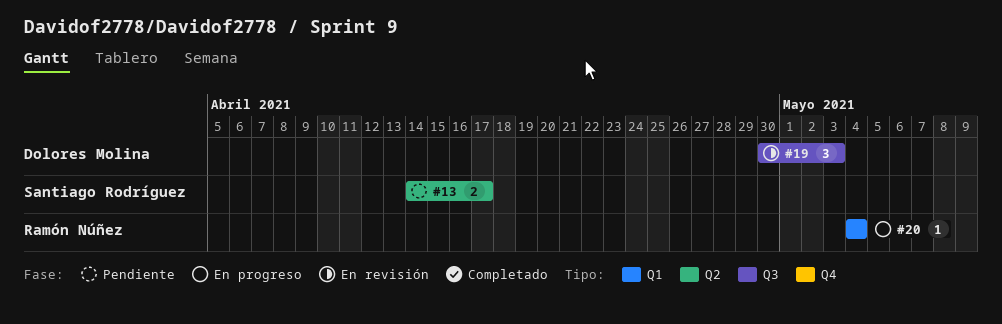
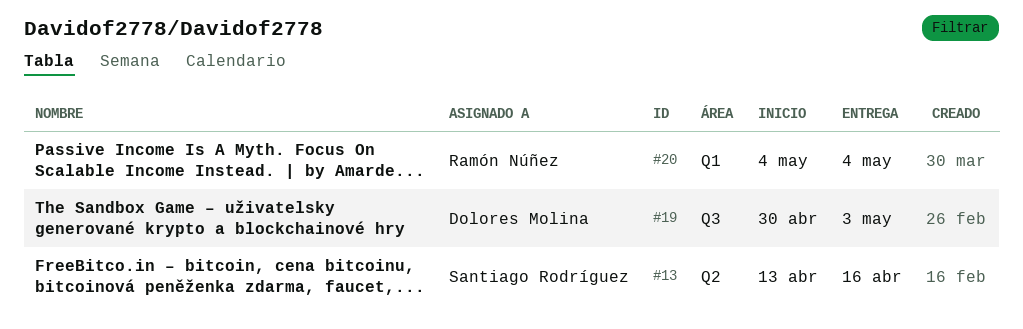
#13, start: Apr 14 -> Apr 13
#13, due: Apr 17 -> Apr 16

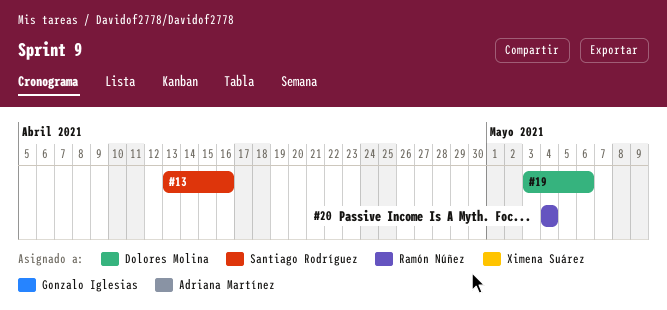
#19, start: Apr 30 -> May 3
#19, due: May 3 -> May 6

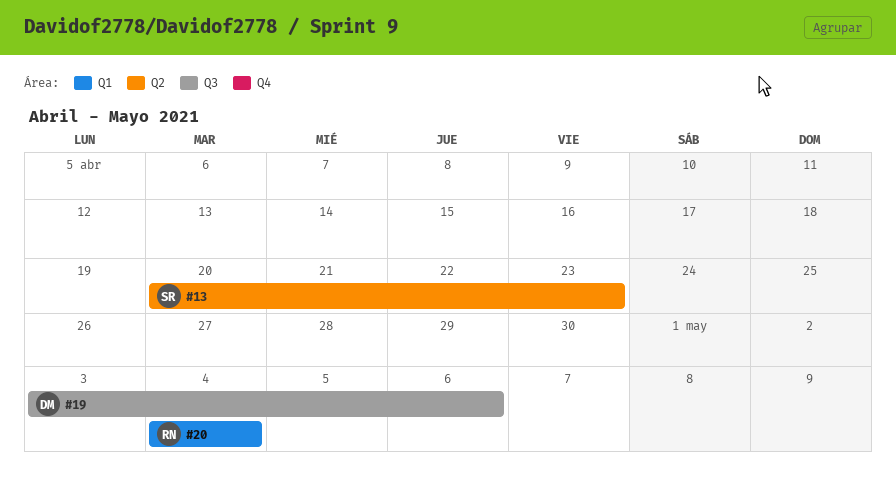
#13, start: Apr 13 -> Apr 20
#13, due: Apr 16 -> Apr 23

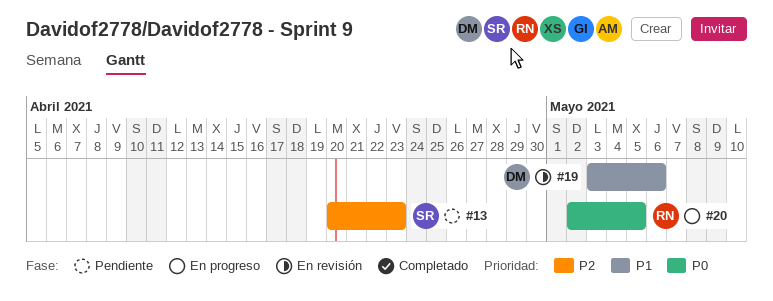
#20, start: May 4 -> May 2
#20, due: May 4 -> May 5

